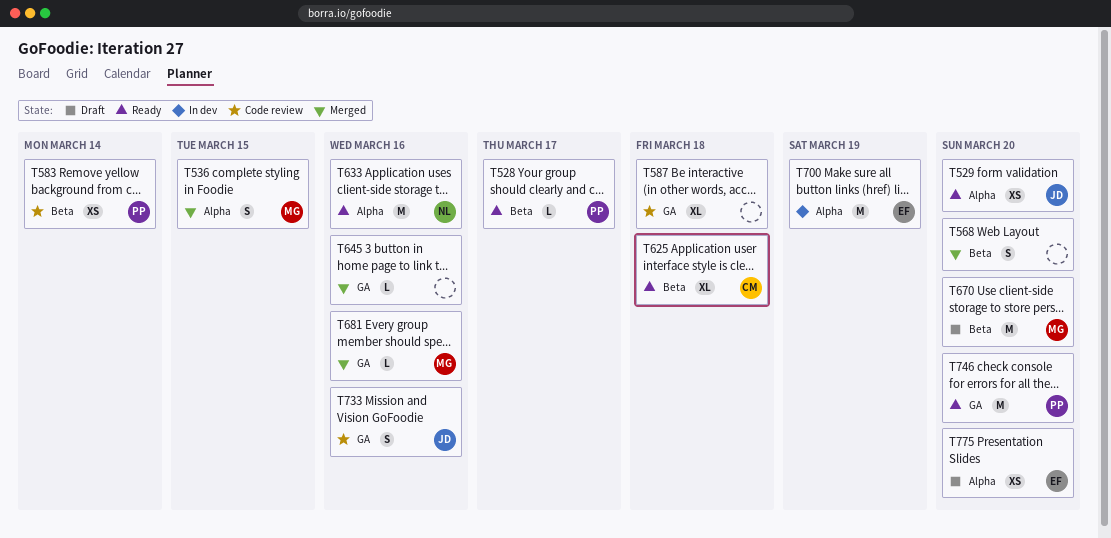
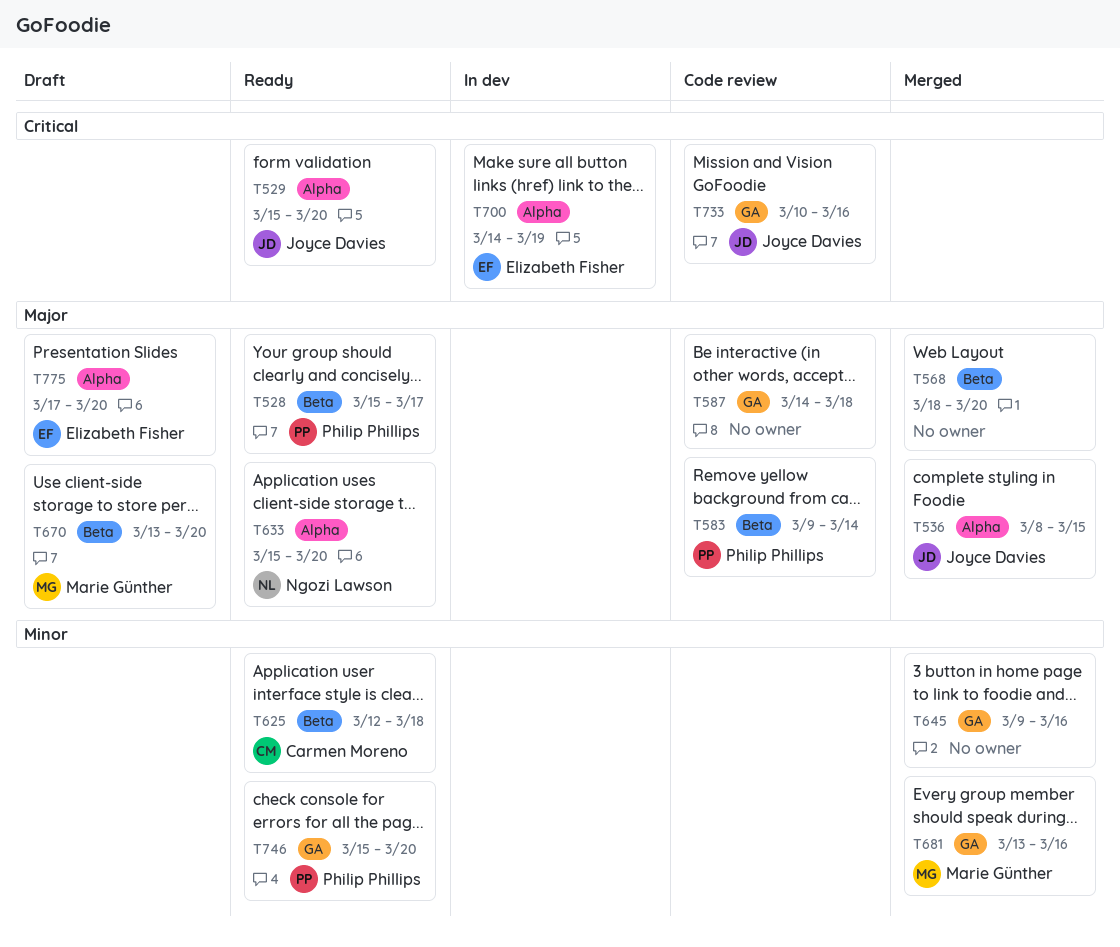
T536, owner: Marie Günther -> Joyce Davies
T633, due: Mar 16 -> Mar 20

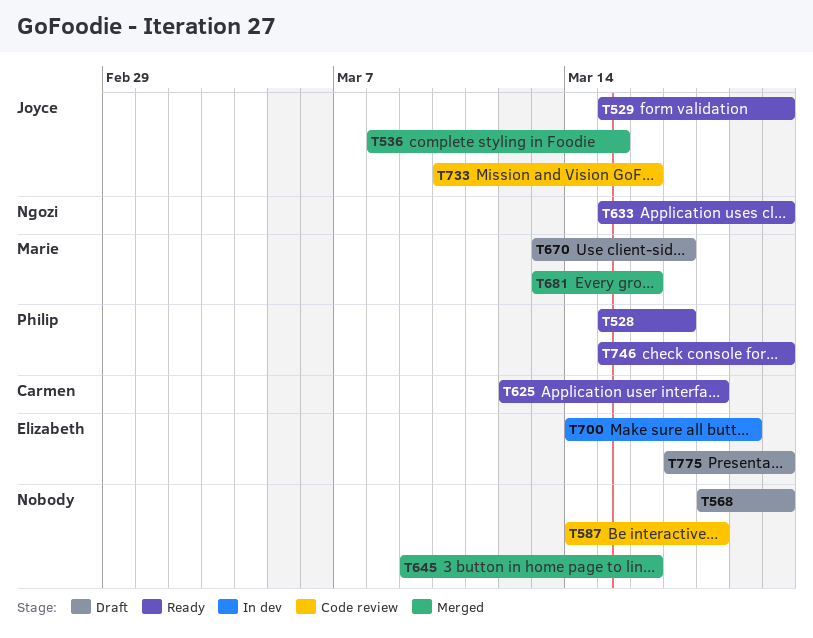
T568, status: Merged -> Draft
T583: present -> none
T670, due: Mar 20 -> Mar 17

